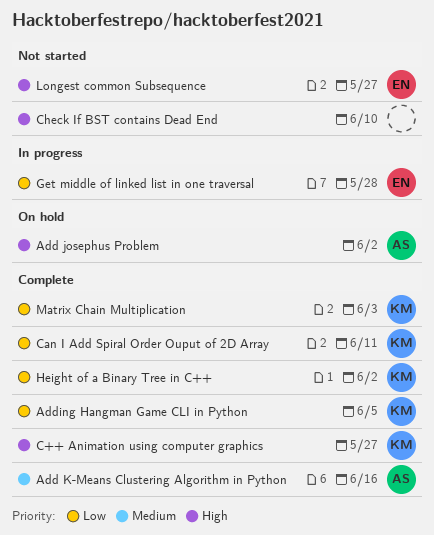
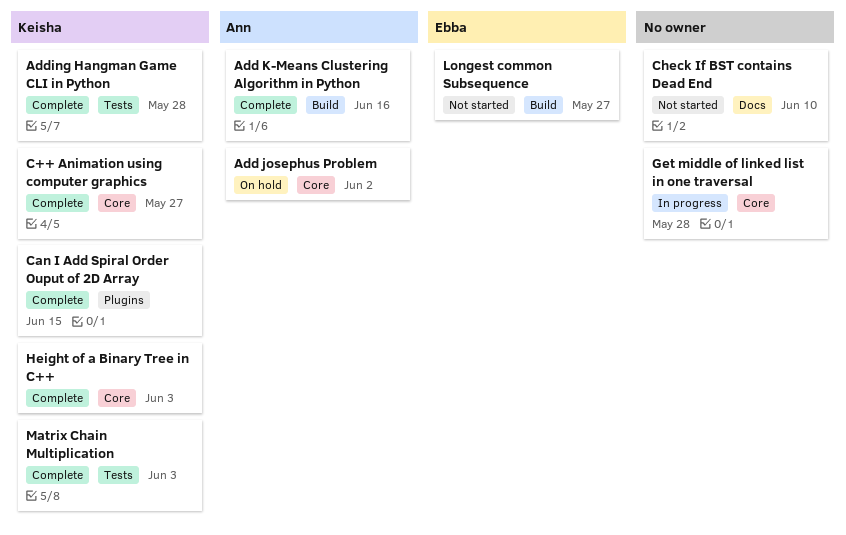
Adding Hangman Game CLI in Python, due: Jun 5 -> May 28
Can I Add Spiral Order Ouput of 2D Array, due: Jun 11 -> Jun 15
Get middle of linked list in one traversal, owner: Ebba -> none
Height of a Binary Tree in C++, due: Jun 2 -> Jun 3

